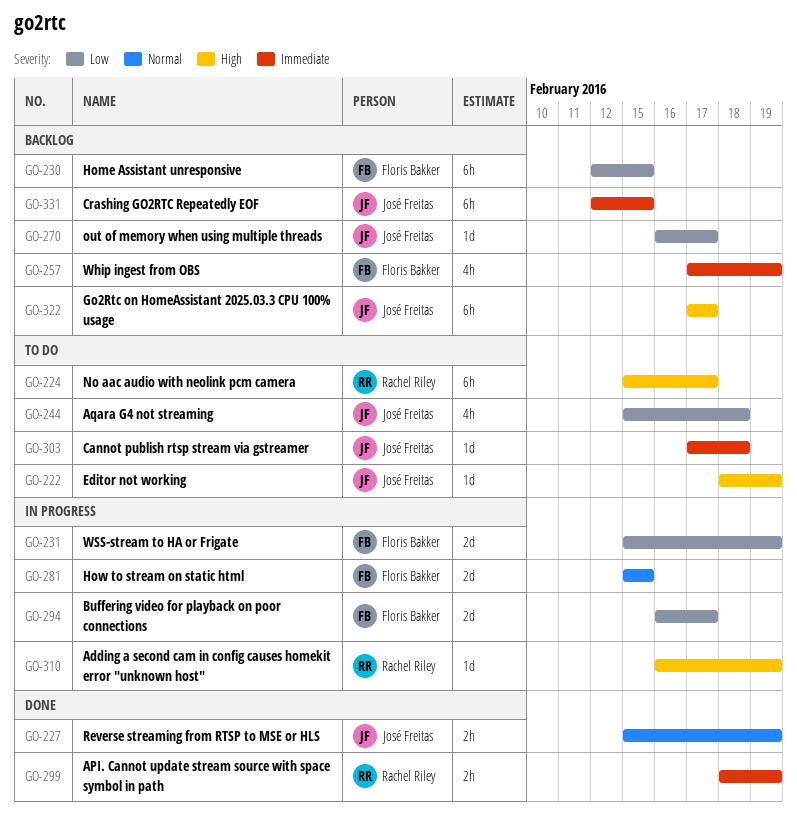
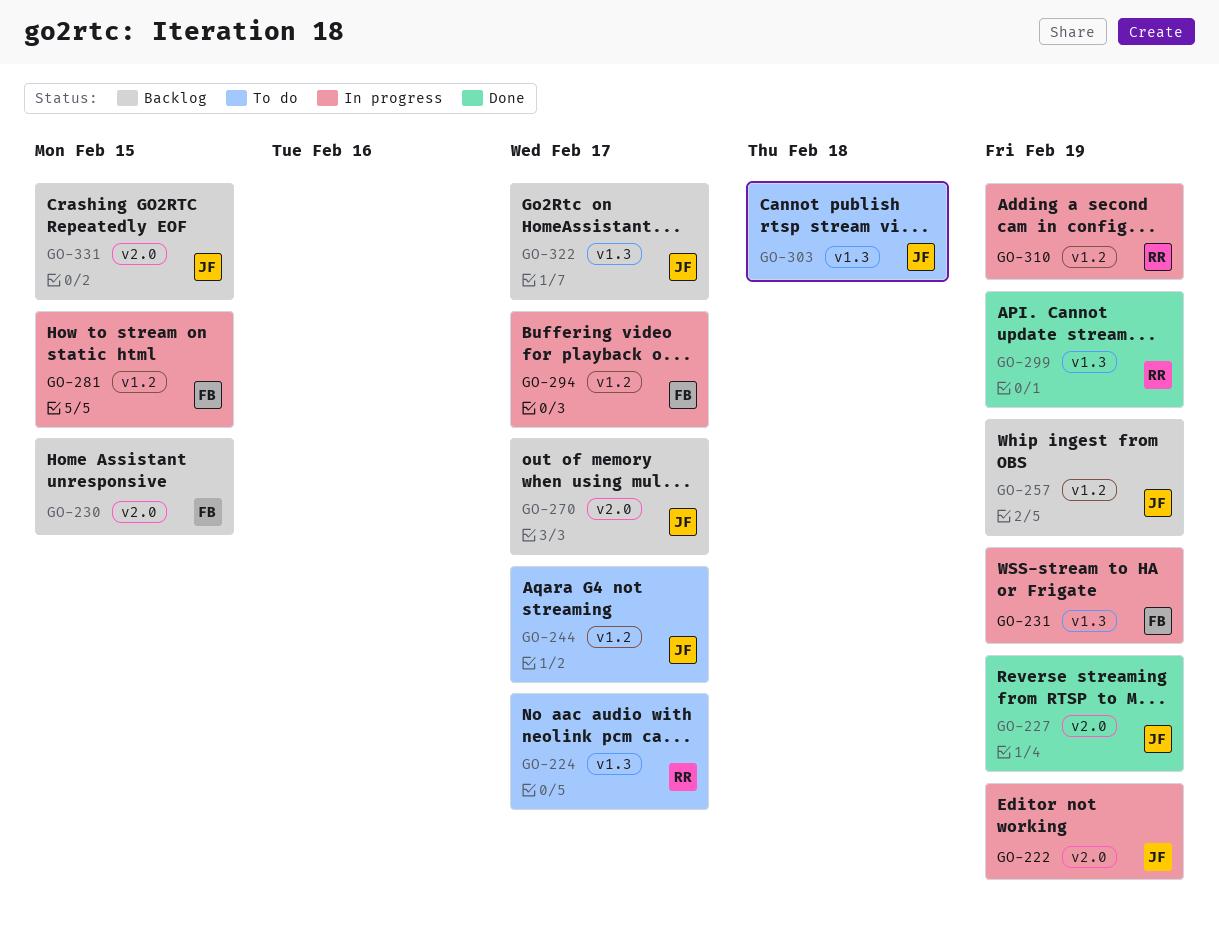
GO-222, status: To do -> In progress
GO-244, due: Feb 18 -> Feb 17
GO-257, owner: Floris Bakker -> José Freitas

